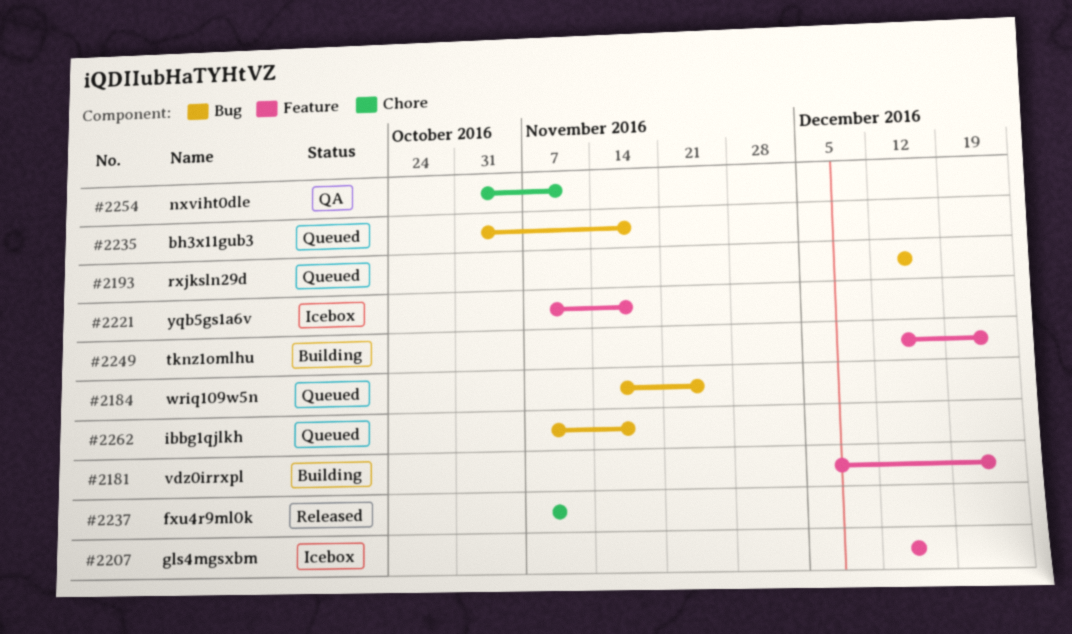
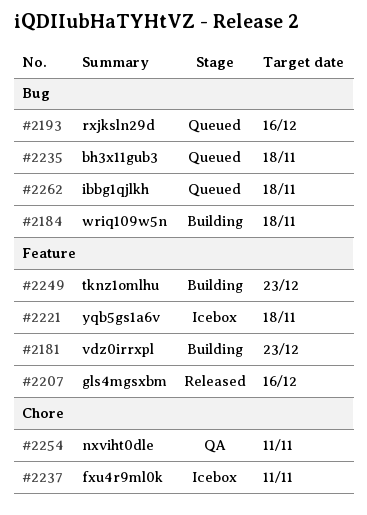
#2184, status: Queued -> Building
#2184, due: Nov 25 -> Nov 18
#2207, status: Icebox -> Released
#2237, status: Released -> Icebox

